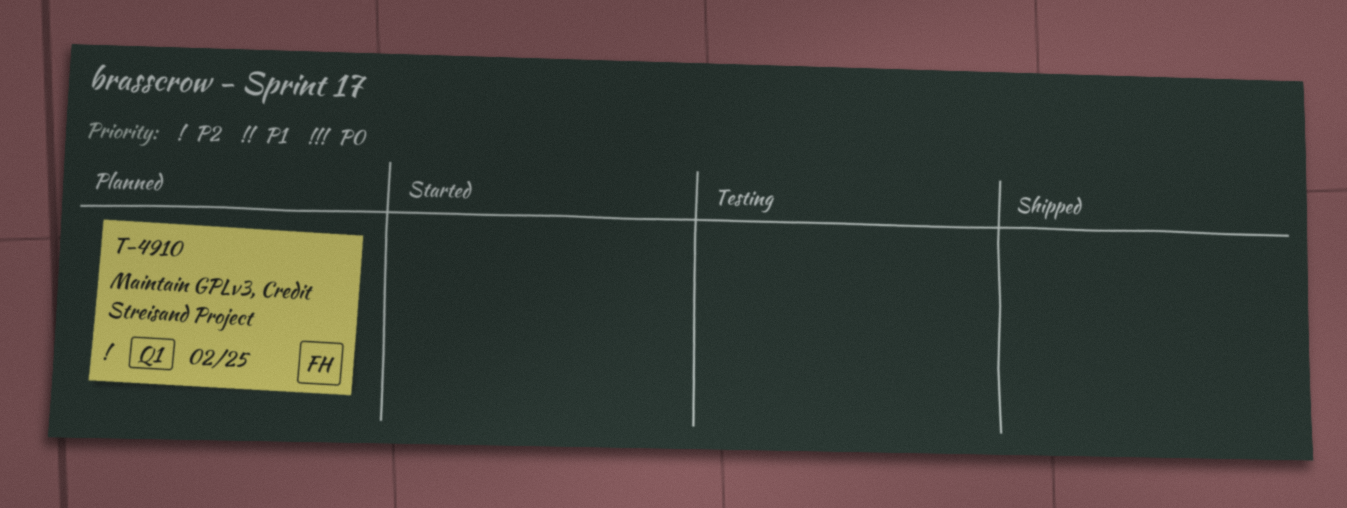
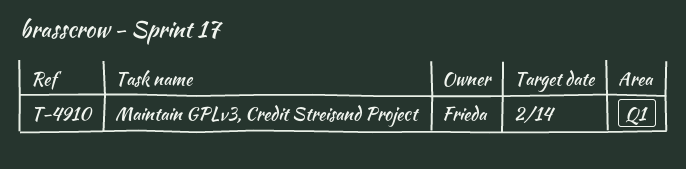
T-4910, due: Feb 25 -> Feb 14

